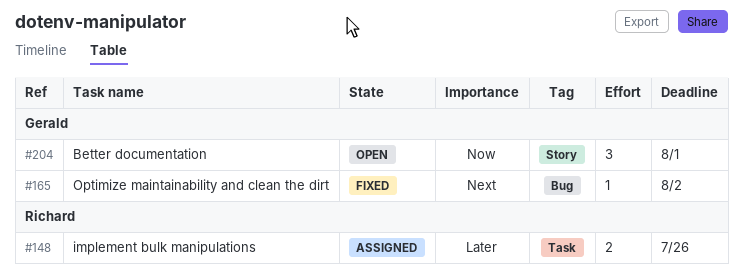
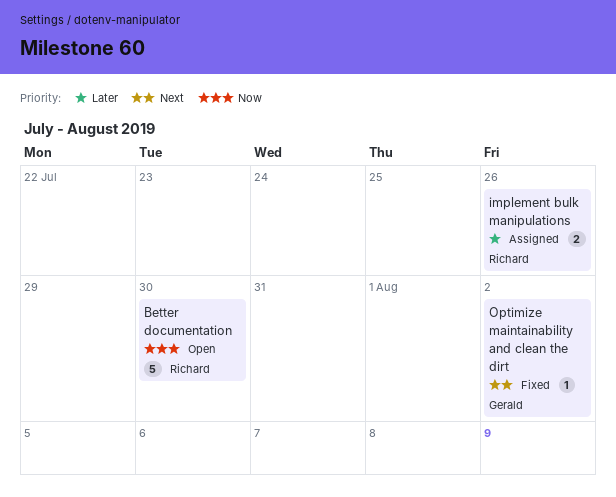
Better documentation, owner: Gerald -> Richard
Better documentation, estimate: 3 -> 5
Better documentation, due: Aug 1 -> Jul 30

